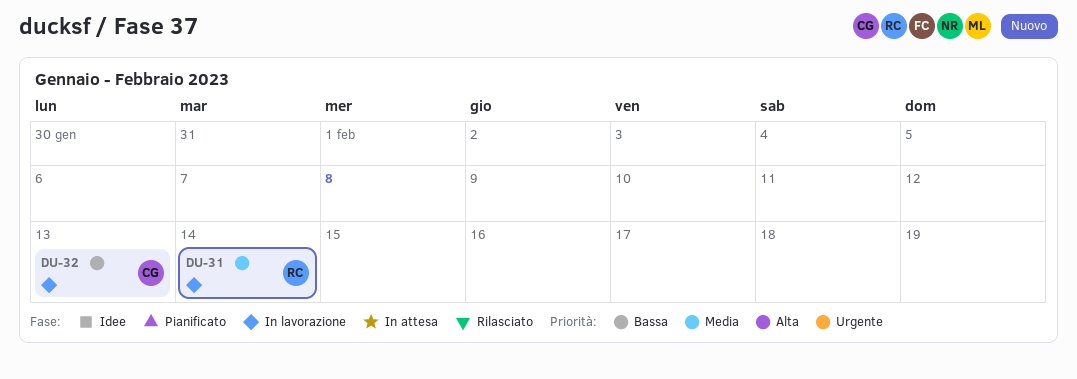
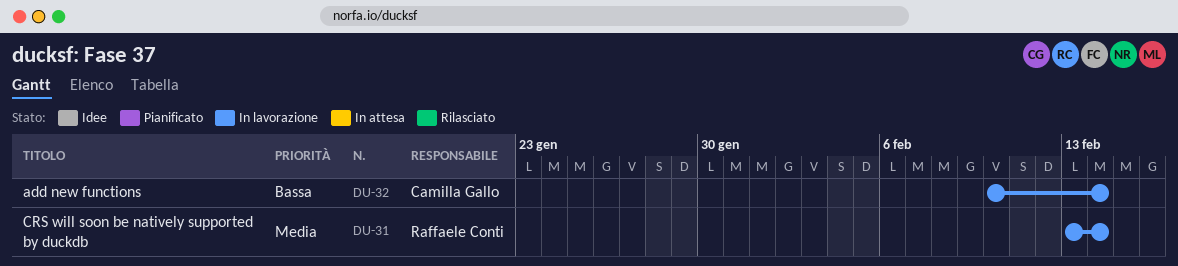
DU-32, due: Feb 13 -> Feb 14

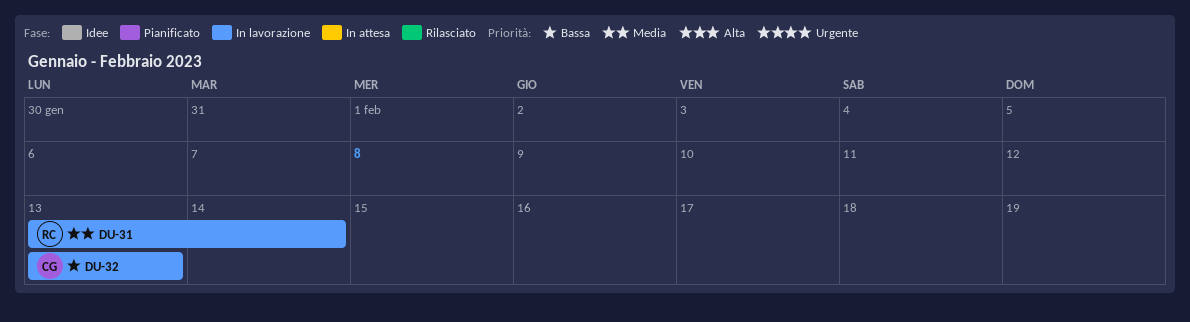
DU-32, start: Feb 10 -> Feb 13
DU-32, due: Feb 14 -> Feb 13

